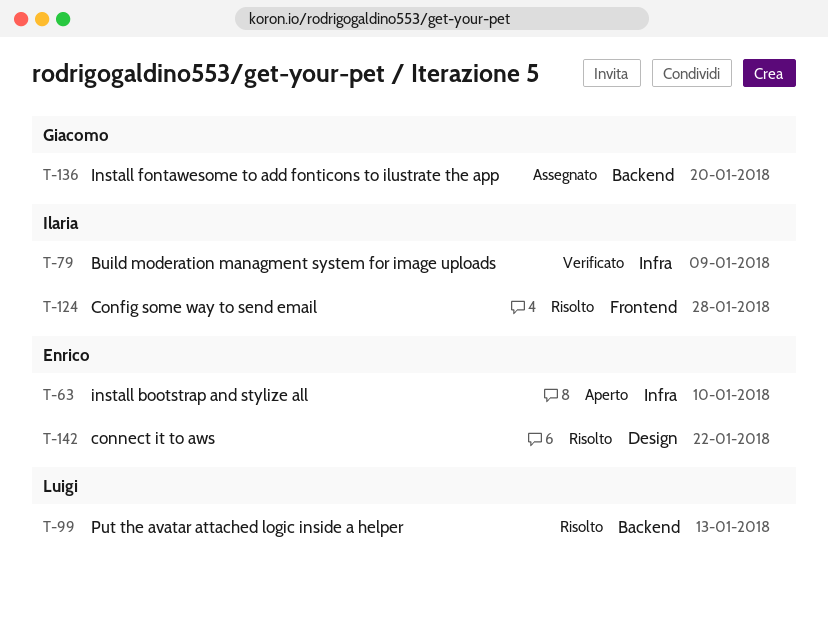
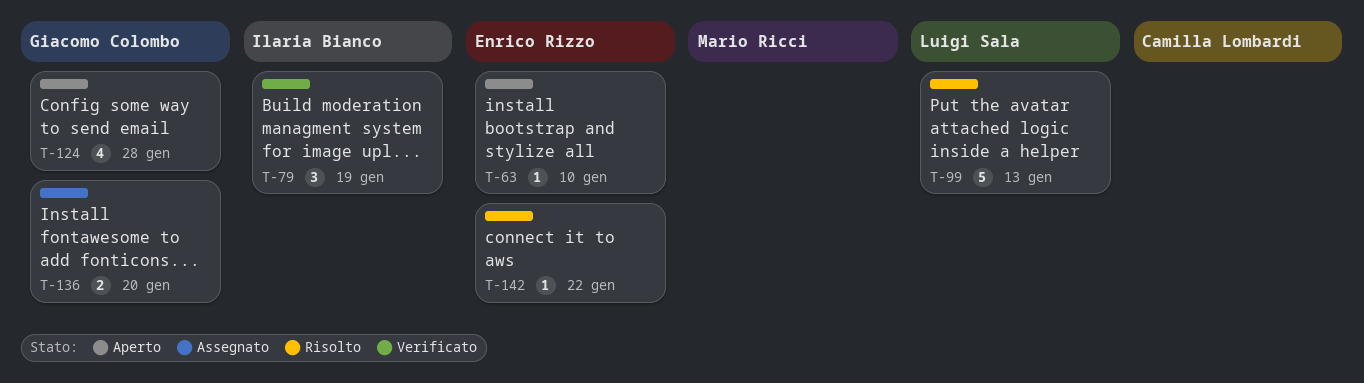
T-79, due: Jan 9 -> Jan 19
T-124, status: Risolto -> Aperto
T-124, owner: Ilaria Bianco -> Giacomo Colombo

